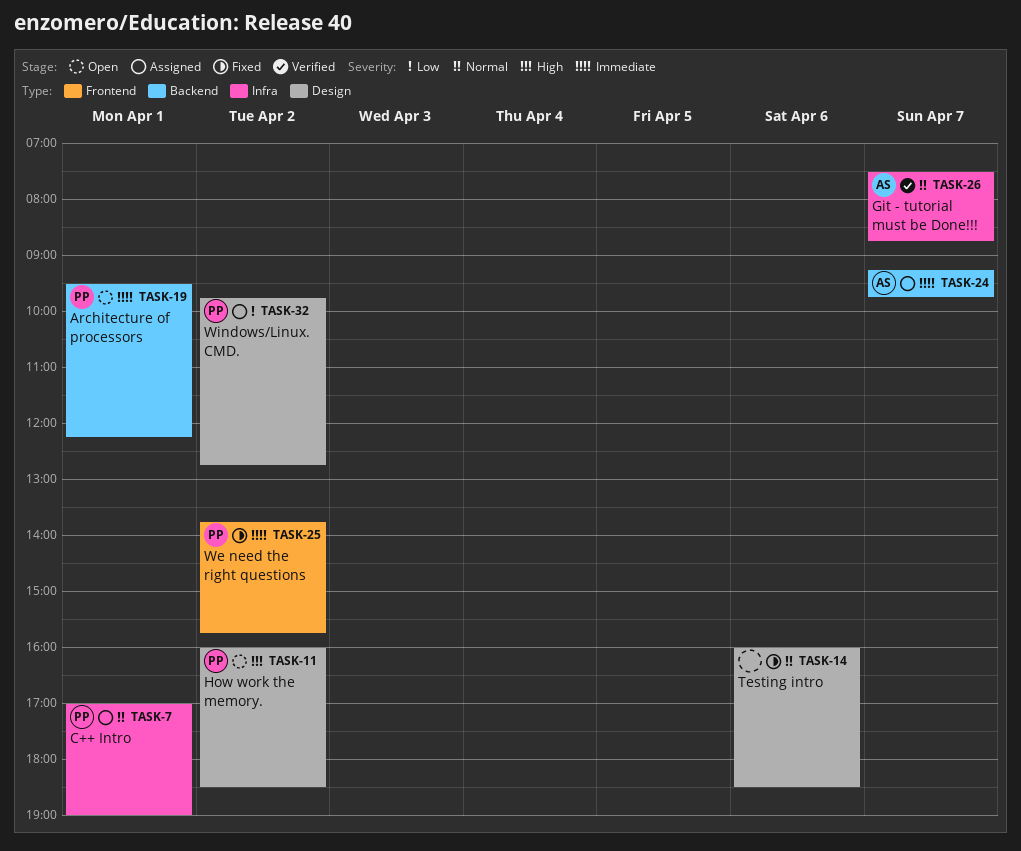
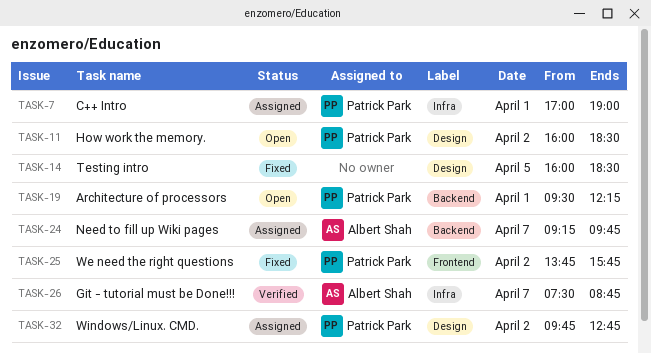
TASK-14, day: Apr 6 -> Apr 5

